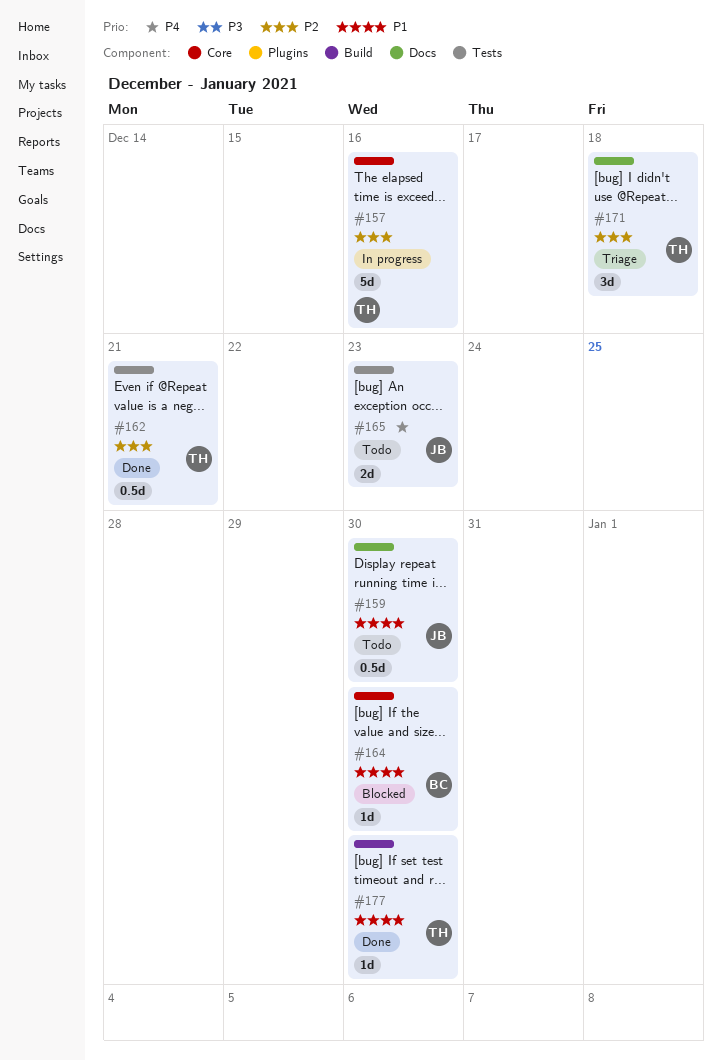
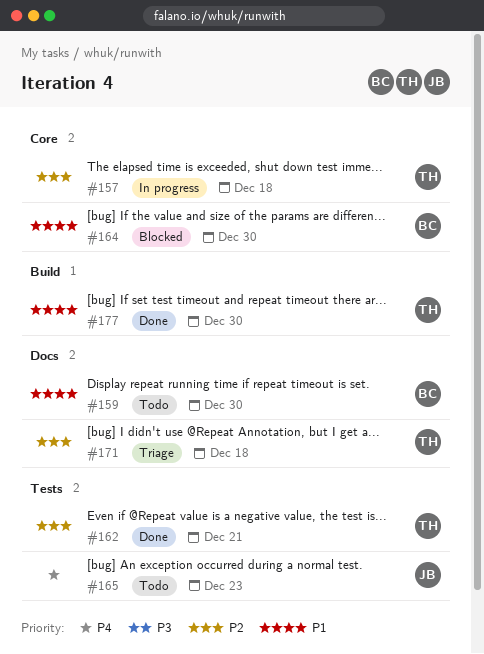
#157, due: Dec 16 -> Dec 18
#159, owner: JB -> BC

